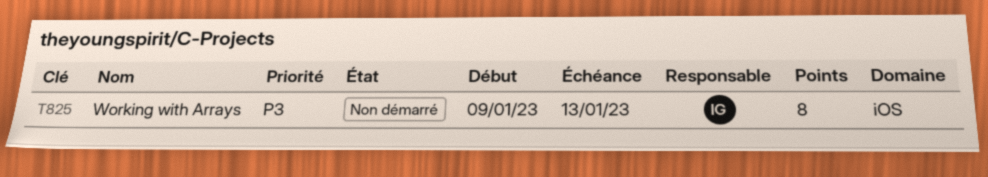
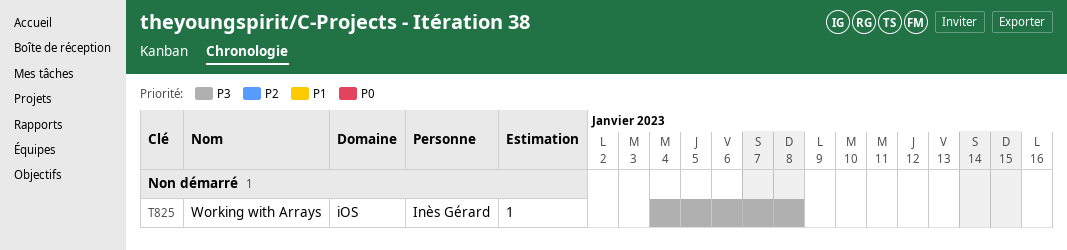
T825, estimate: 8 -> 1
T825, start: Jan 9 -> Jan 4
T825, due: Jan 13 -> Jan 8

